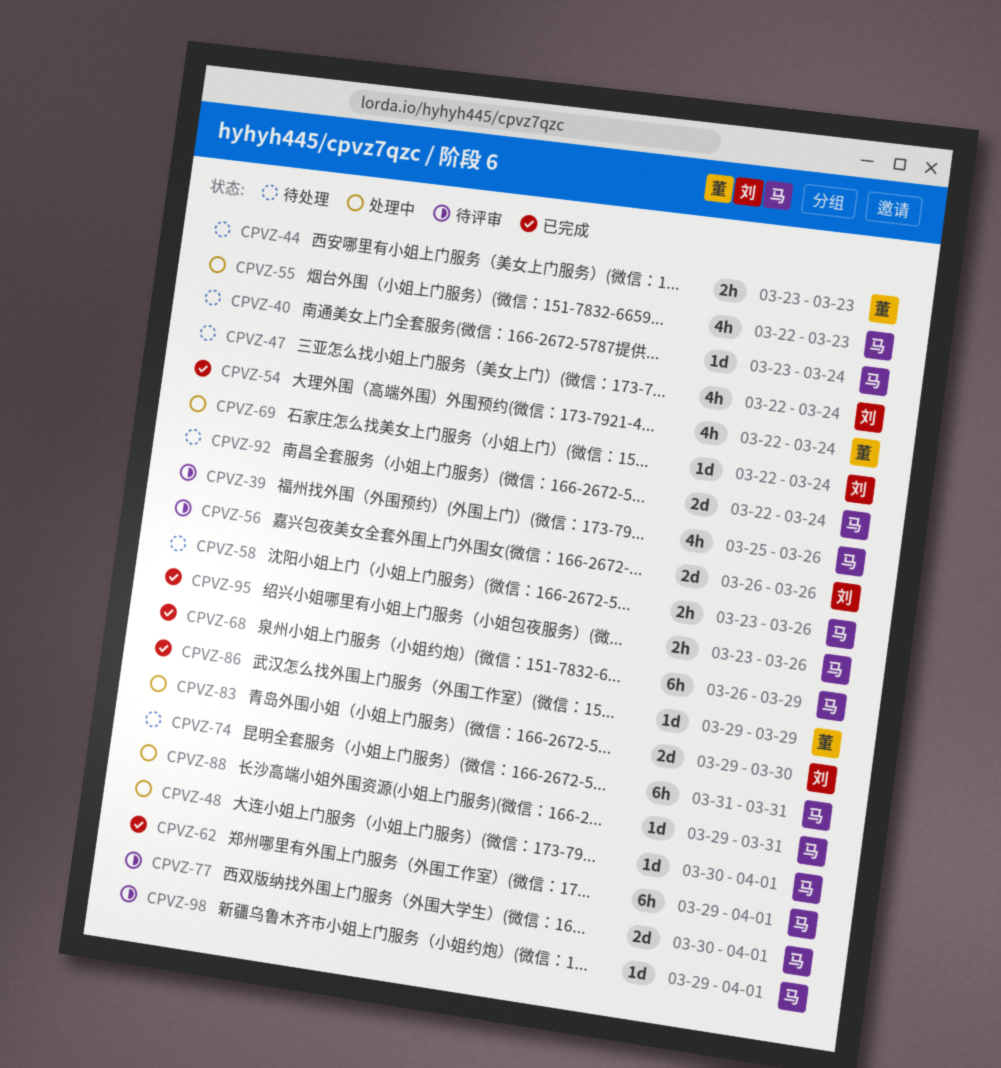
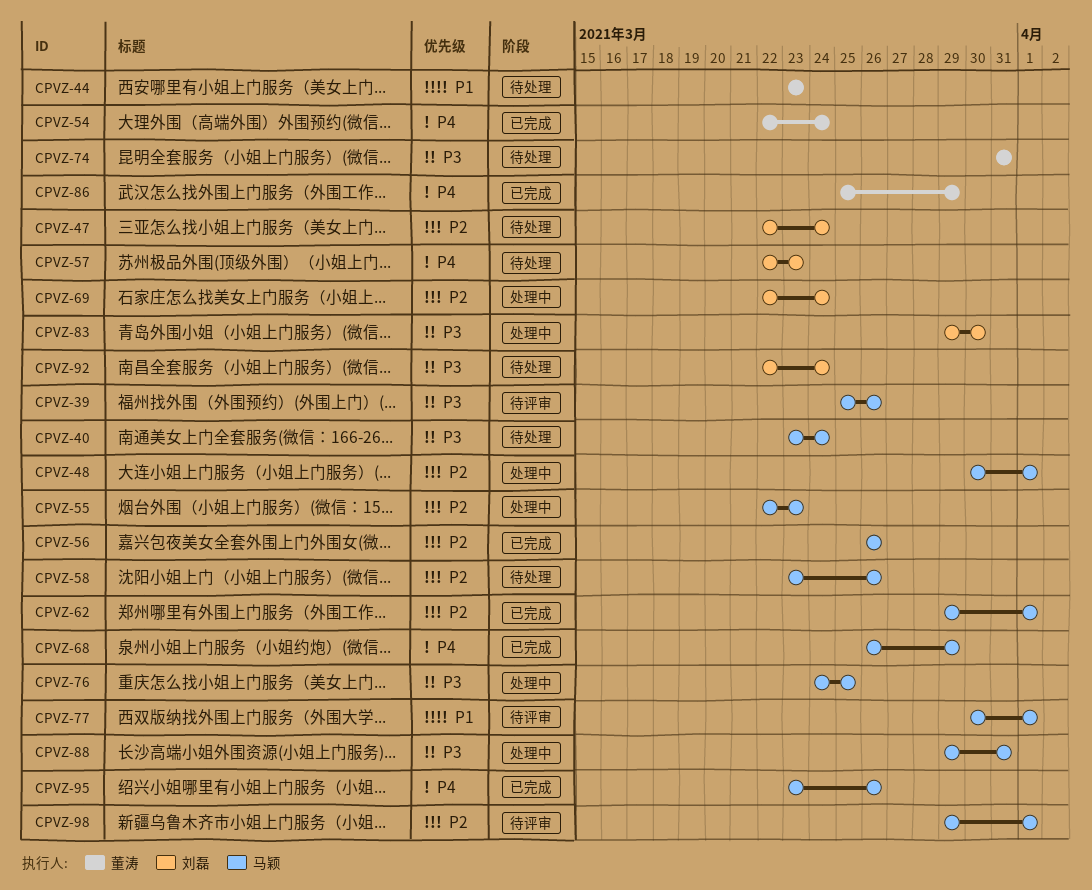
CPVZ-56, status: 待评审 -> 已完成
CPVZ-56, owner: 刘磊 -> 马颖
CPVZ-57: none -> present
CPVZ-74, owner: 马颖 -> 董涛
CPVZ-76: none -> present
CPVZ-86, start: Mar 29 -> Mar 25
CPVZ-92, owner: 马颖 -> 刘磊

